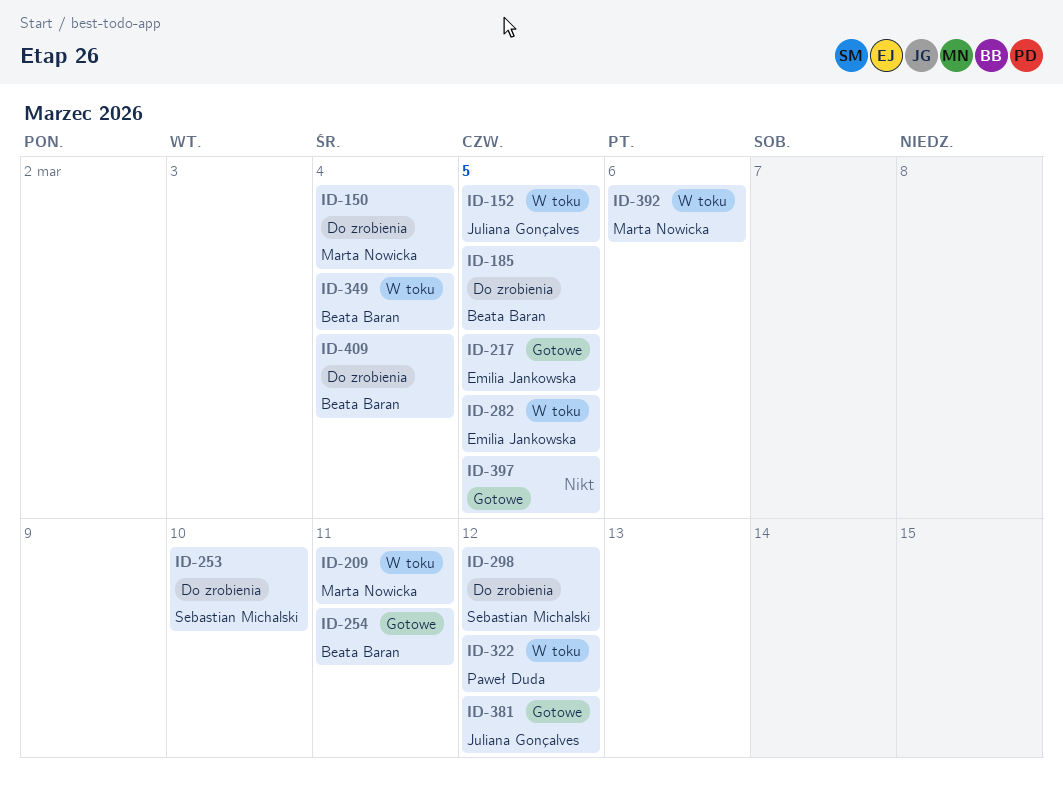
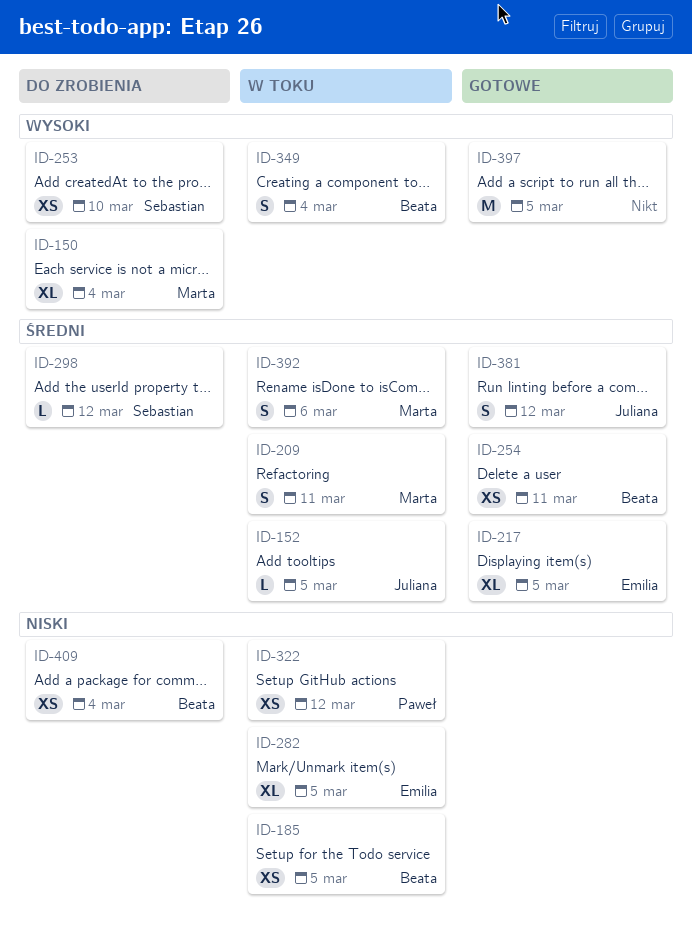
ID-185, status: Do zrobienia -> W toku

